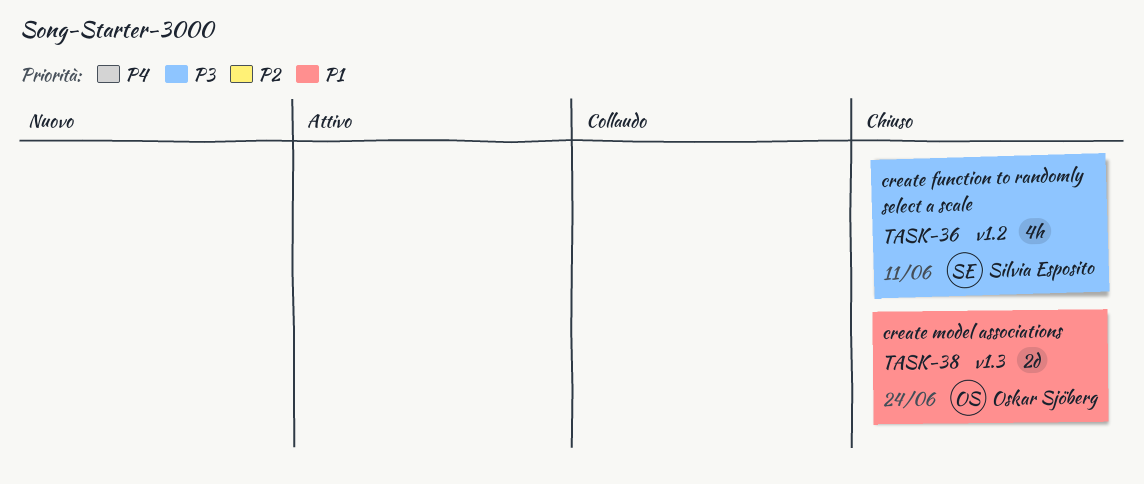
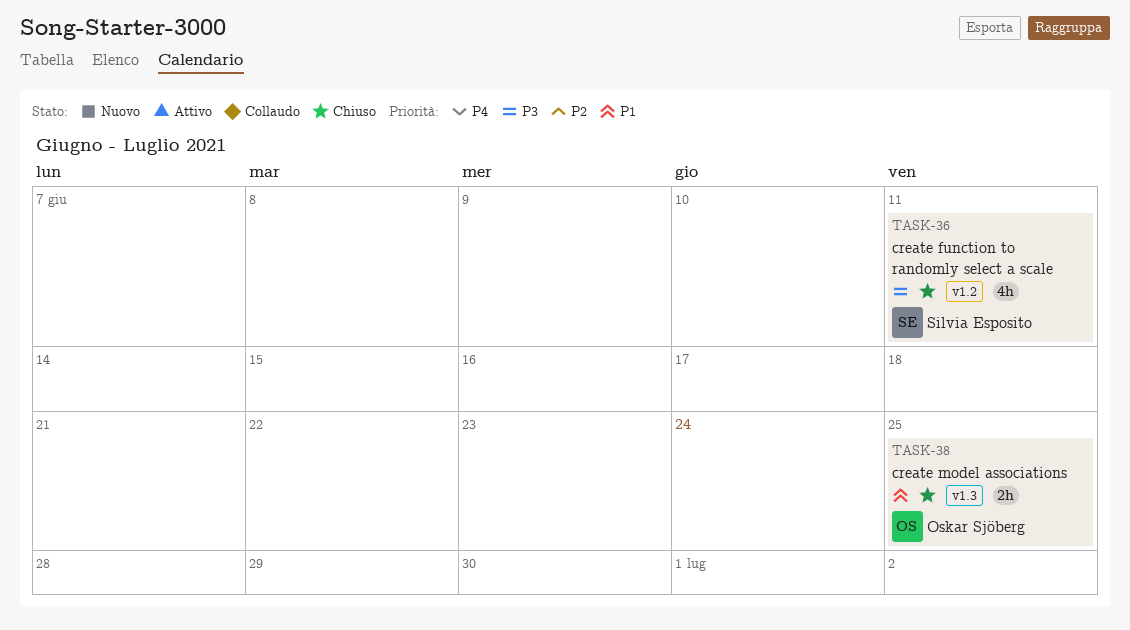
TASK-38, estimate: 2d -> 2h
TASK-38, due: Jun 24 -> Jun 25

